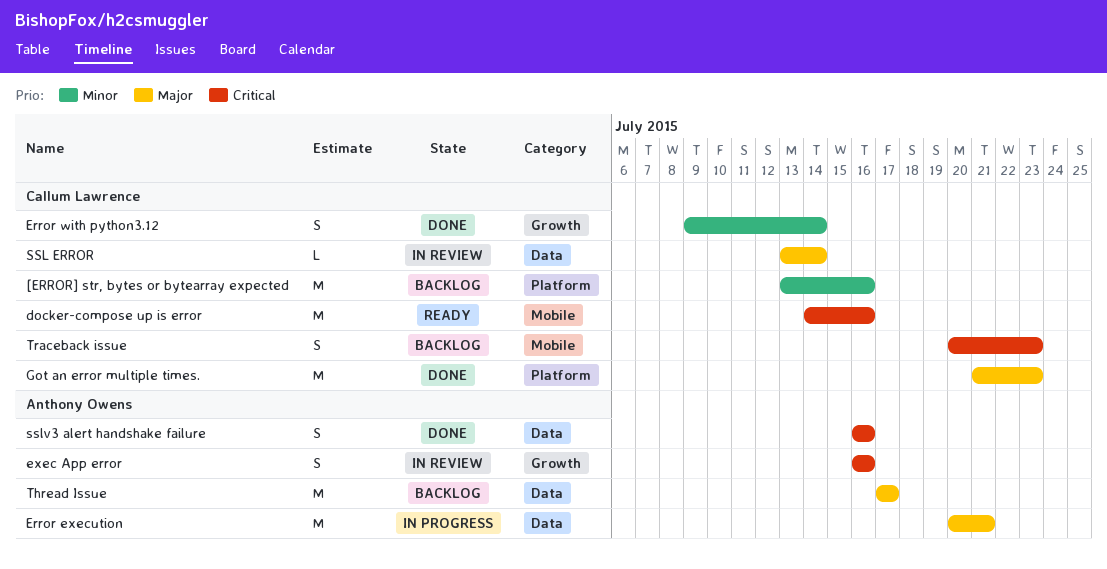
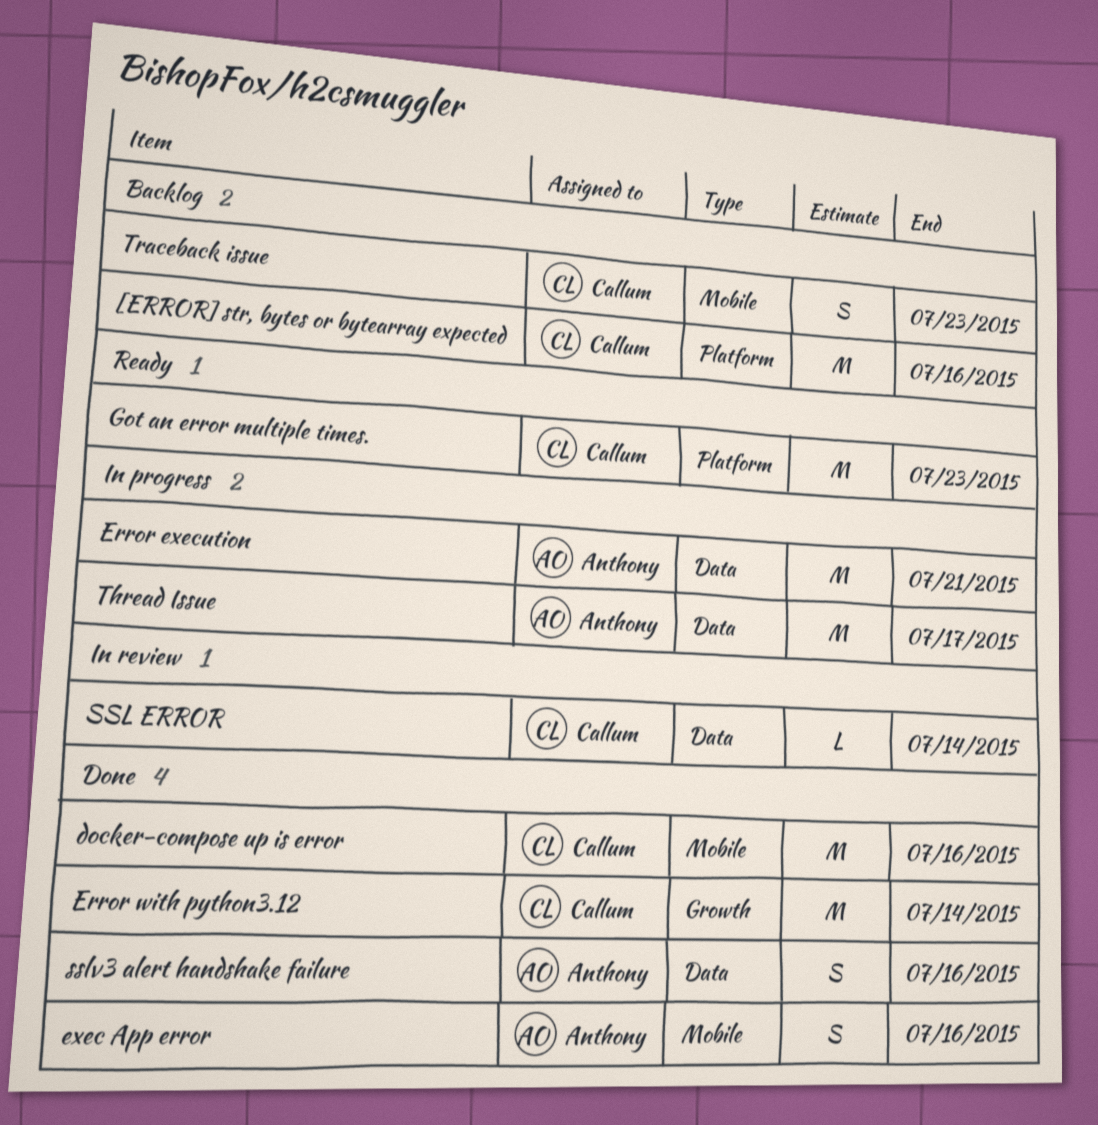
docker-compose up is error, status: Ready -> Done
Error with python3.12, estimate: S -> M
exec App error, status: In review -> Done
exec App error, label: Growth -> Mobile
Got an error multiple times., status: Done -> Ready
Thread Issue, status: Backlog -> In progress

